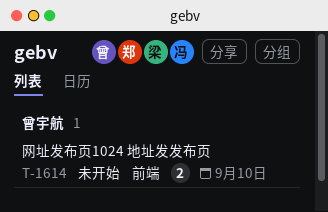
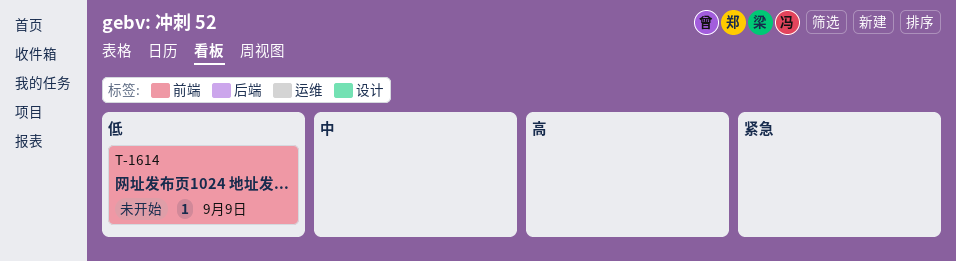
T-1614, estimate: 2 -> 1
T-1614, due: Sep 10 -> Sep 9

